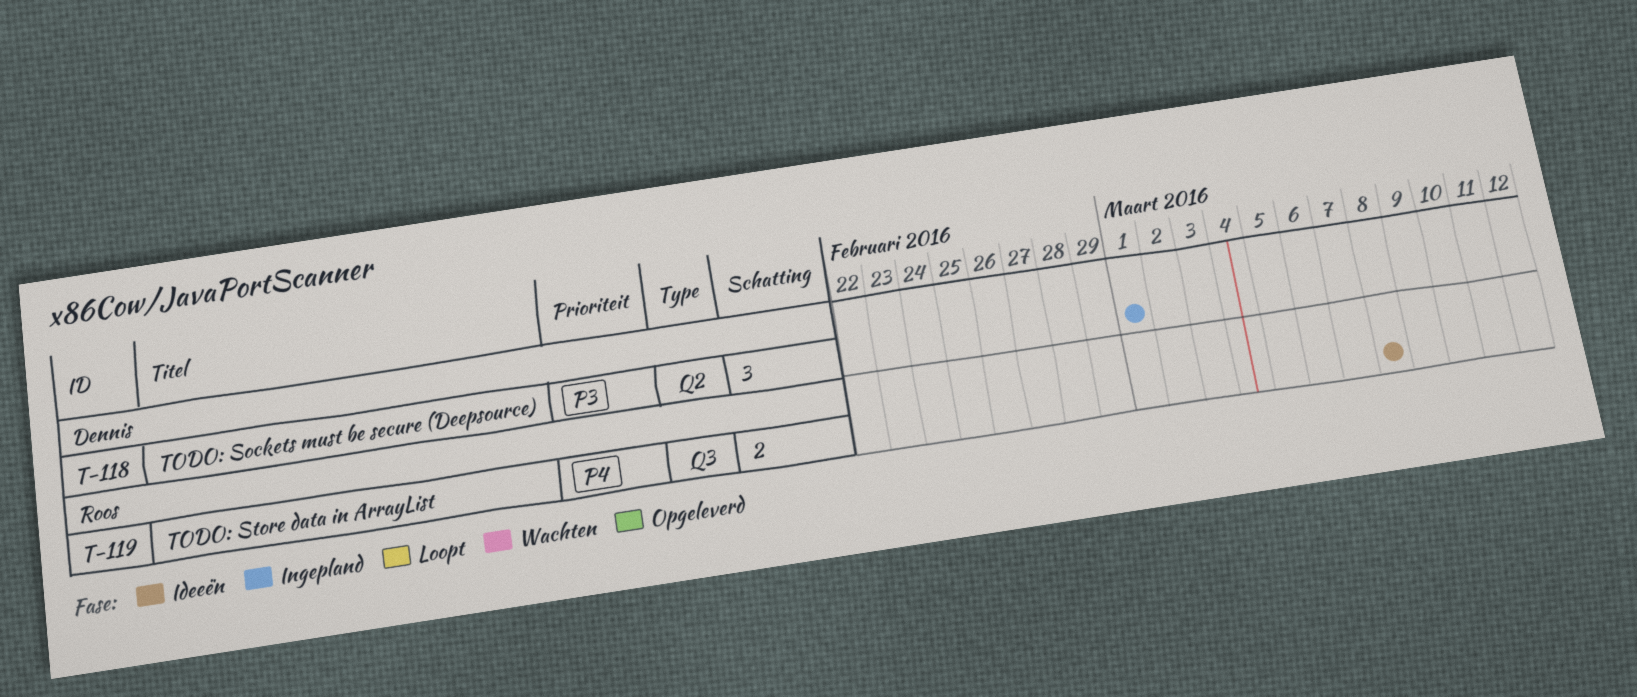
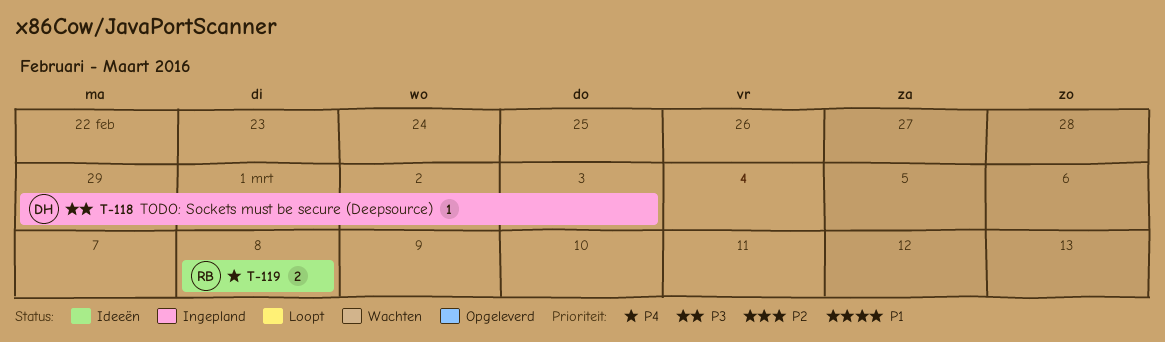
T-118, estimate: 3 -> 1
T-118, start: Mar 1 -> Feb 29
T-118, due: Mar 1 -> Mar 3

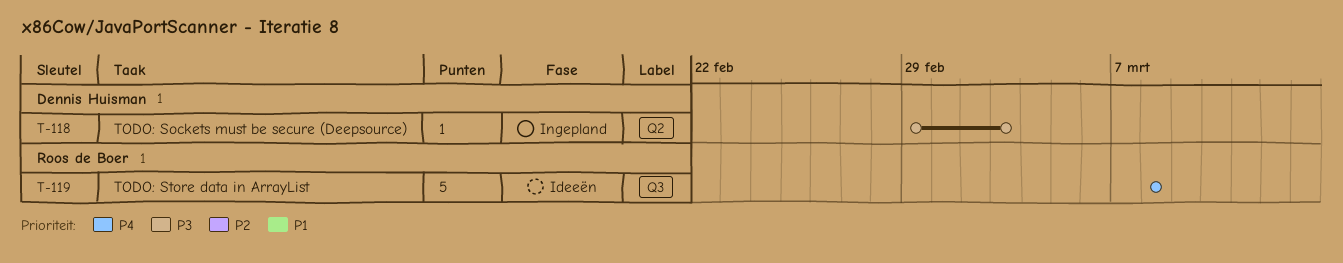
T-119, estimate: 2 -> 5

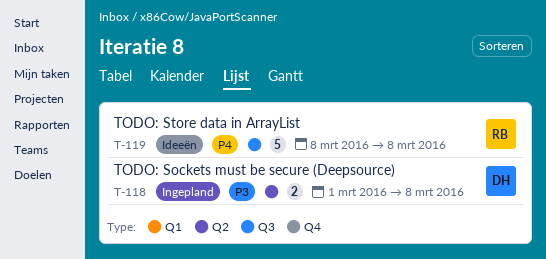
T-118, estimate: 1 -> 2
T-118, start: Feb 29 -> Mar 1
T-118, due: Mar 3 -> Mar 8

